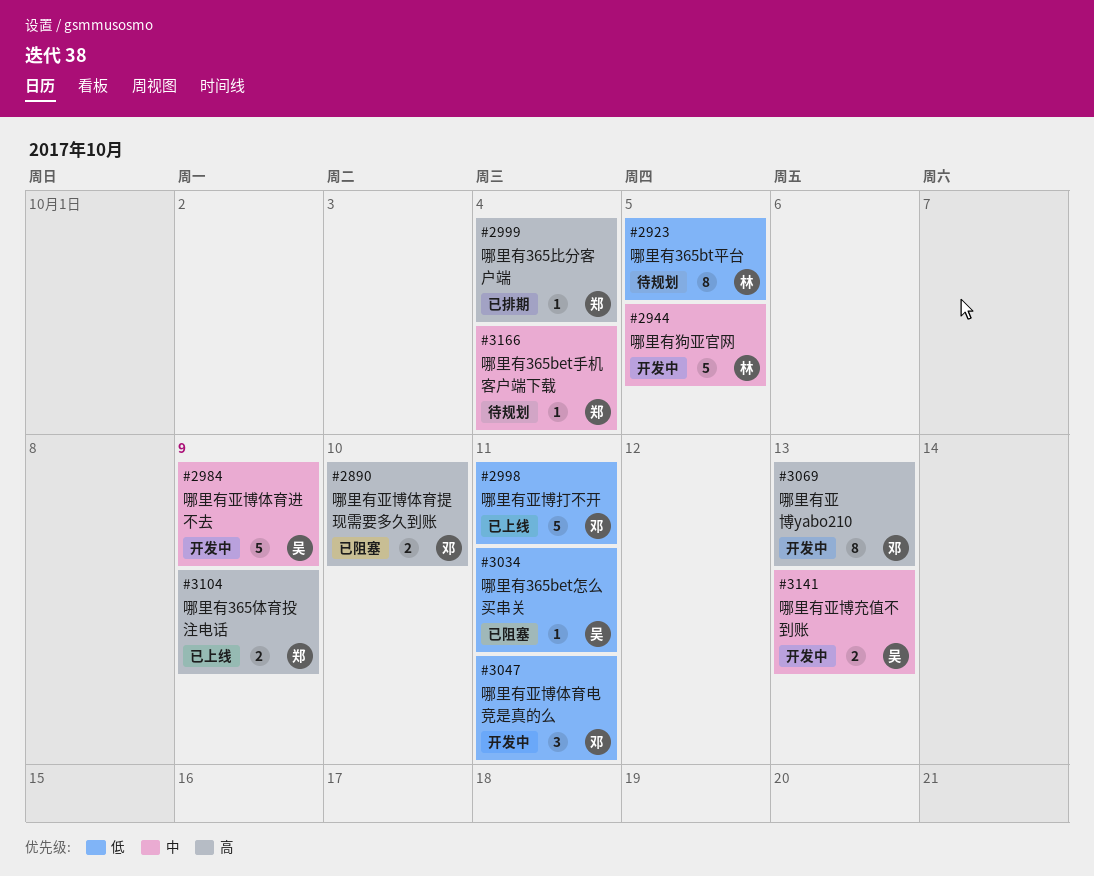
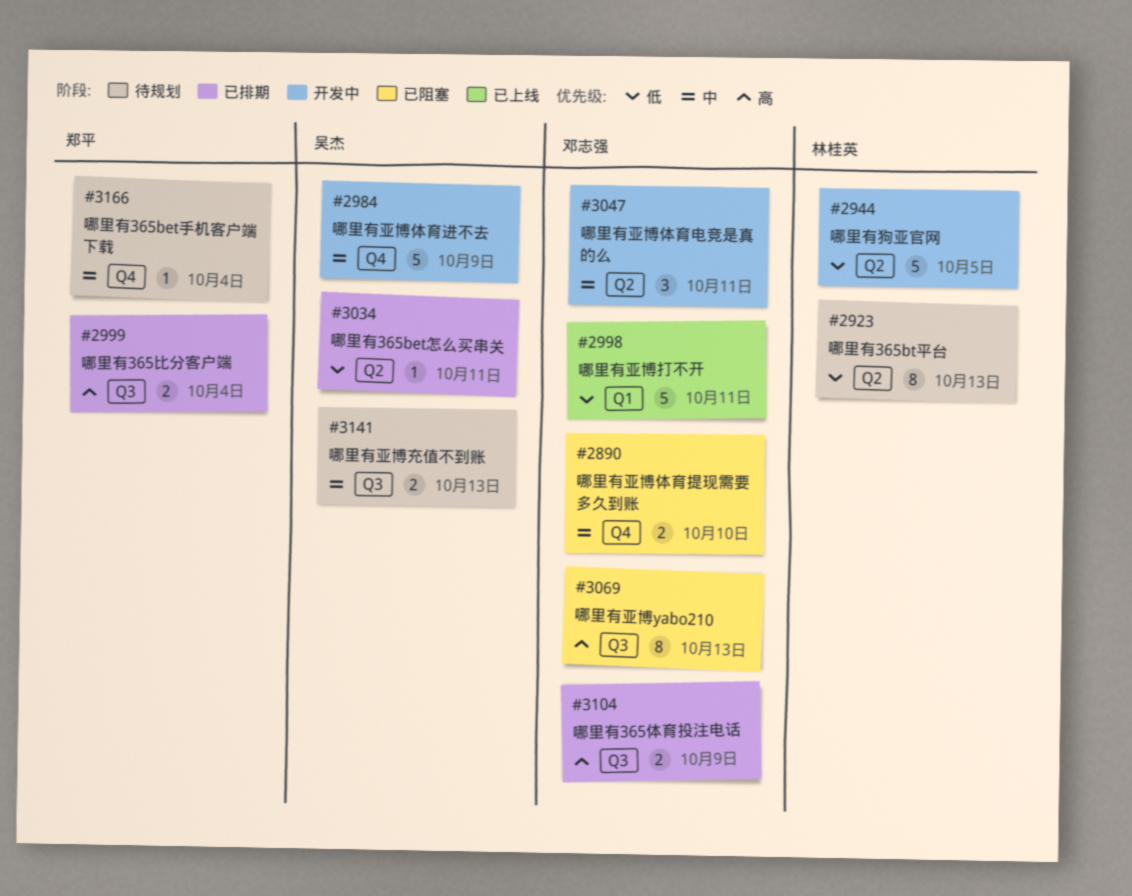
#2890, priority: 高 -> 中
#2923, due: Oct 5 -> Oct 13
#2944, priority: 中 -> 低
#2999, estimate: 1 -> 2
#3034, status: 已阻塞 -> 已排期
#3047, priority: 低 -> 中
#3069, status: 开发中 -> 已阻塞
#3104, status: 已上线 -> 已排期
#3104, owner: 郑平 -> 邓志强
#3141, status: 开发中 -> 待规划

